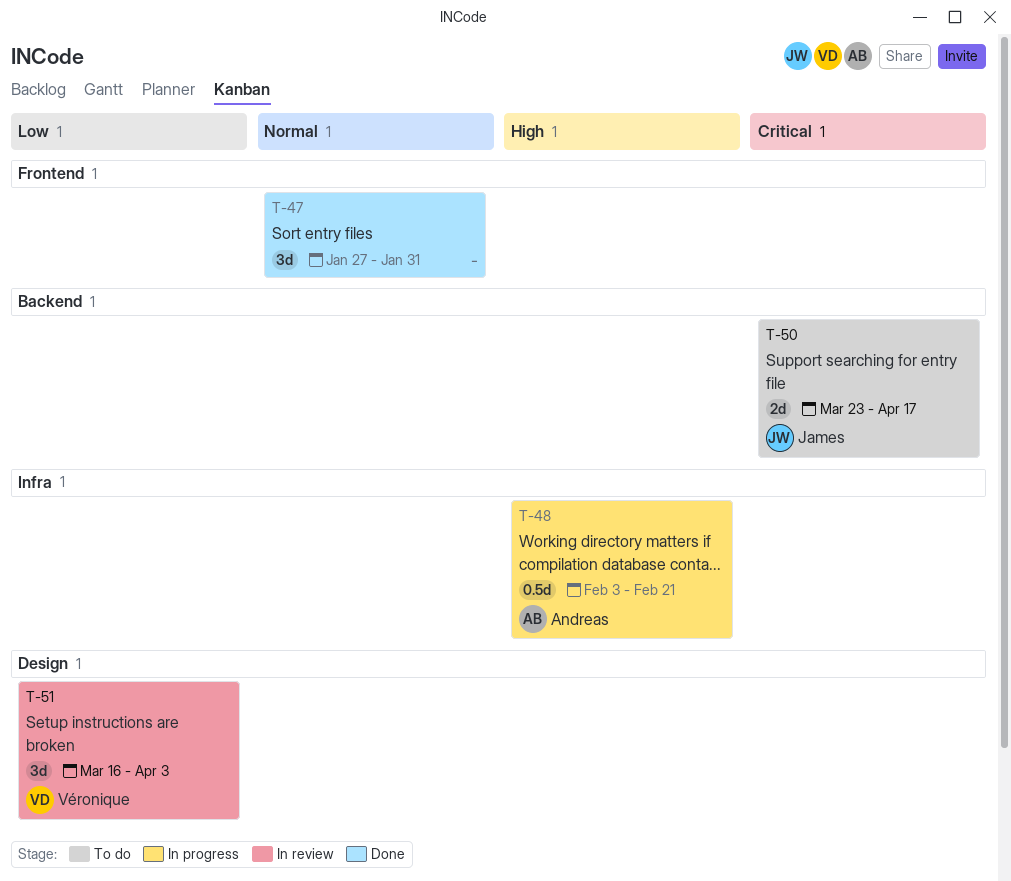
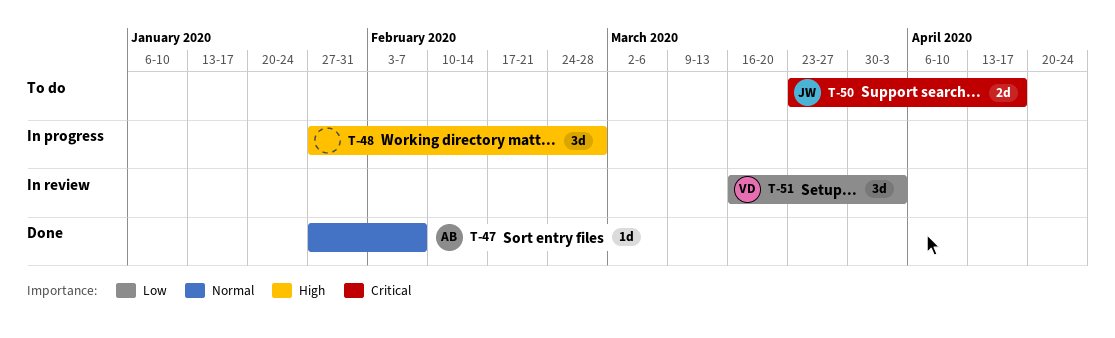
T-47, owner: none -> Andreas
T-47, estimate: 3d -> 1d
T-47, due: Jan 31 -> Feb 7
T-48, owner: Andreas -> none
T-48, estimate: 0.5d -> 3d
T-48, start: Feb 3 -> Jan 27
T-48, due: Feb 21 -> Feb 28

